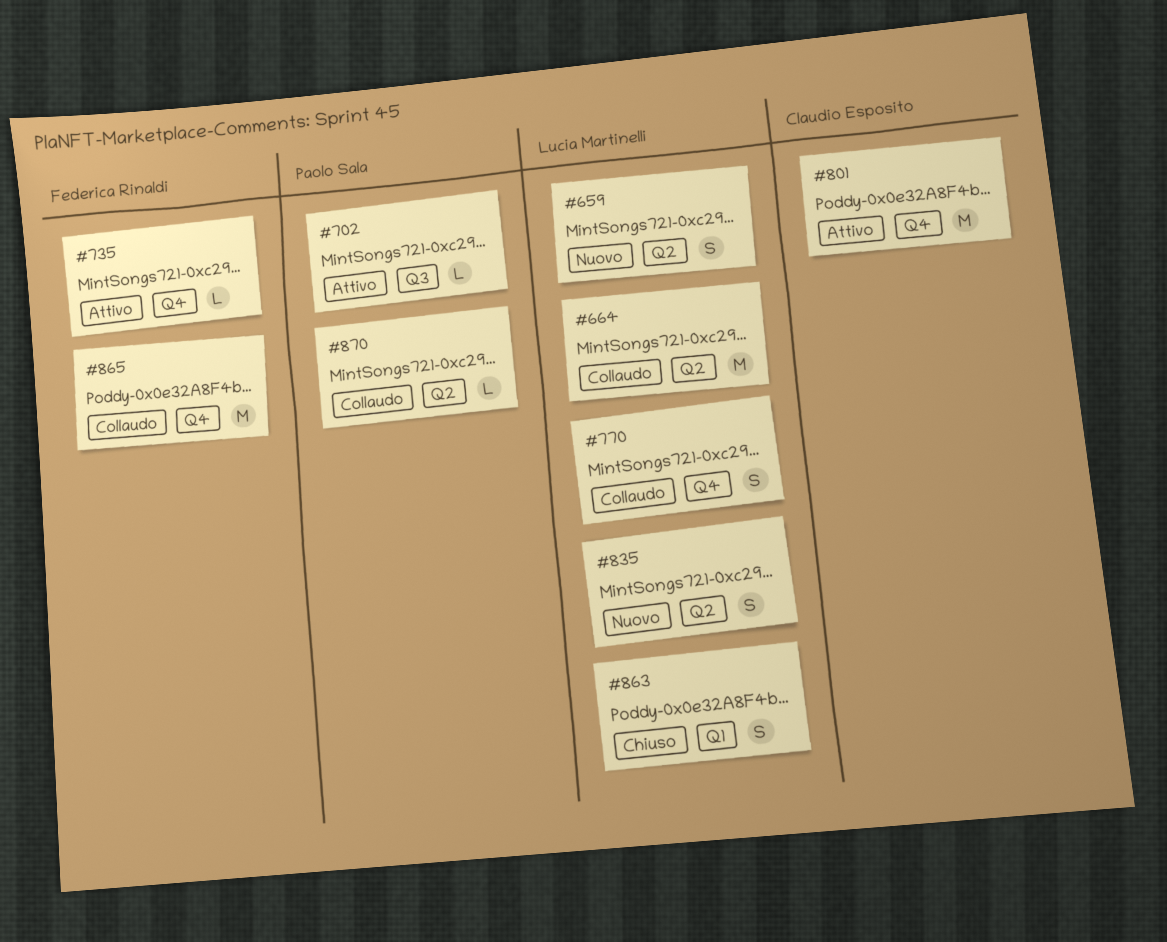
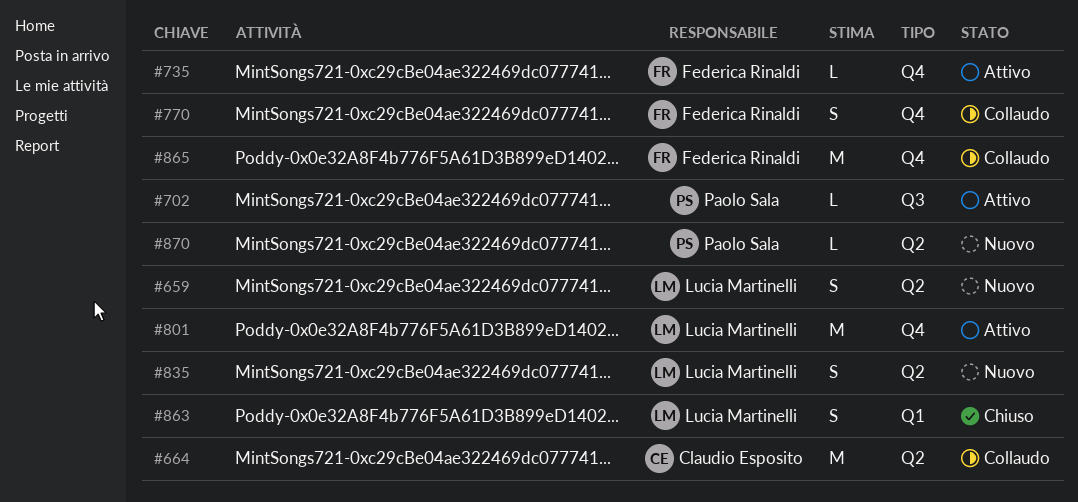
#664, owner: Lucia Martinelli -> Claudio Esposito
#770, owner: Lucia Martinelli -> Federica Rinaldi
#801, owner: Claudio Esposito -> Lucia Martinelli
#870, status: Collaudo -> Nuovo

